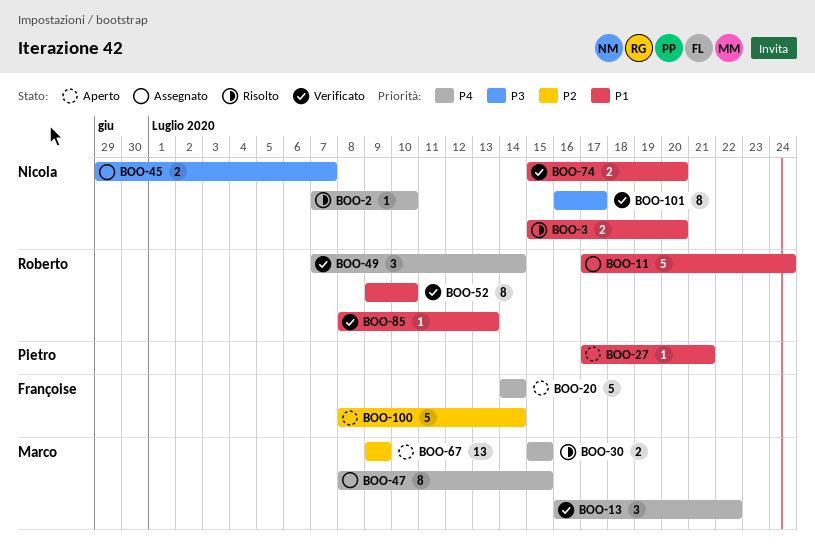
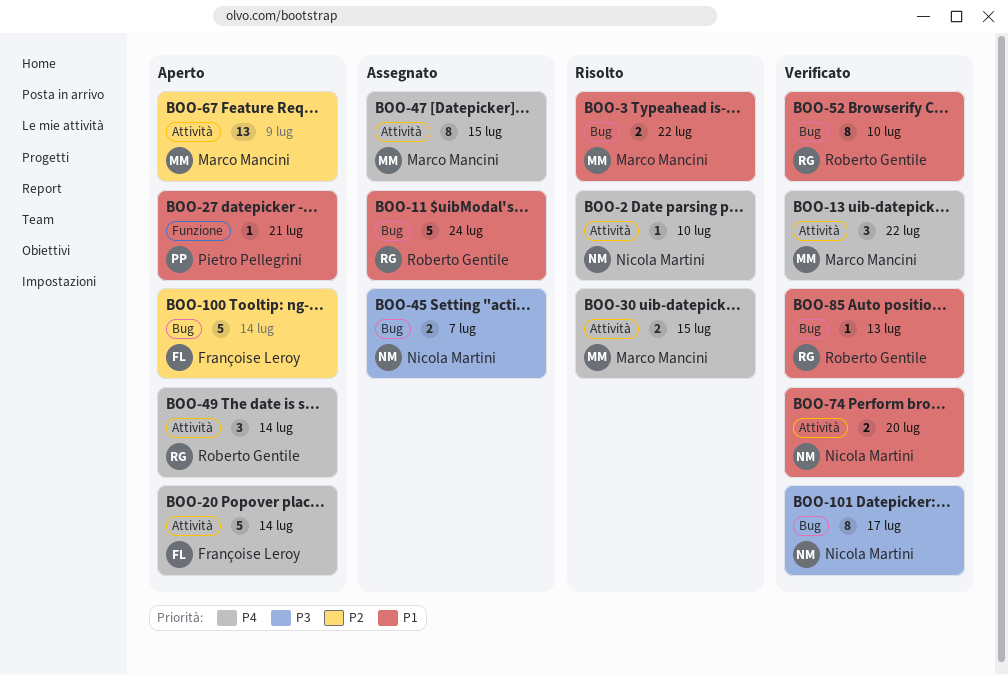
BOO-3, owner: Nicola Martini -> Marco Mancini
BOO-3, due: Jul 20 -> Jul 22
BOO-49, status: Verificato -> Aperto

